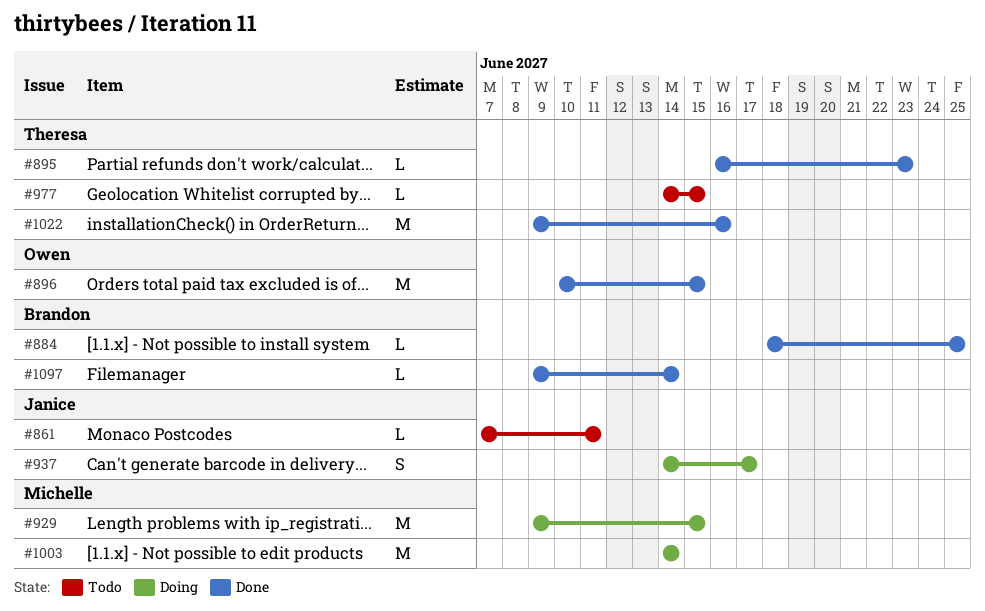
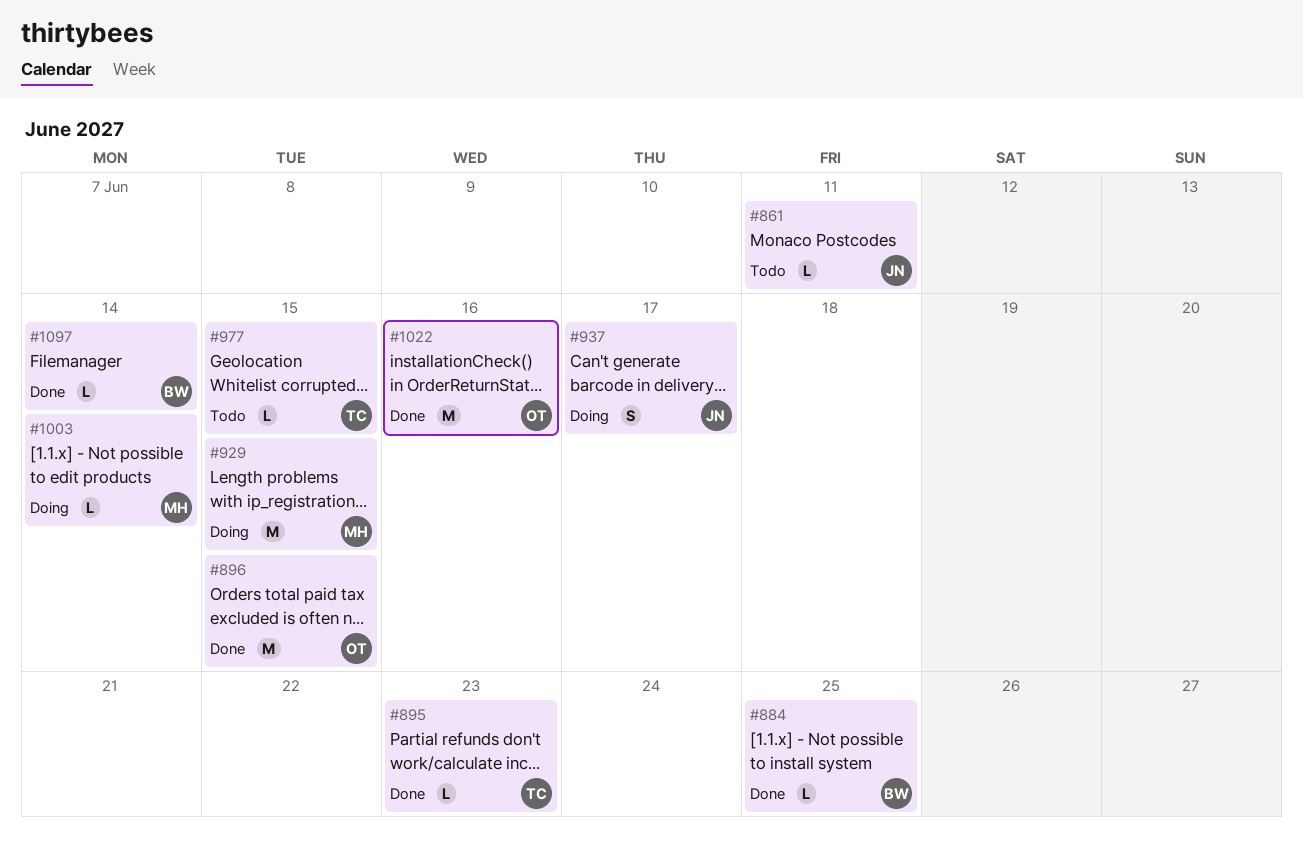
#1003, estimate: M -> L
#1022, owner: Theresa -> Owen

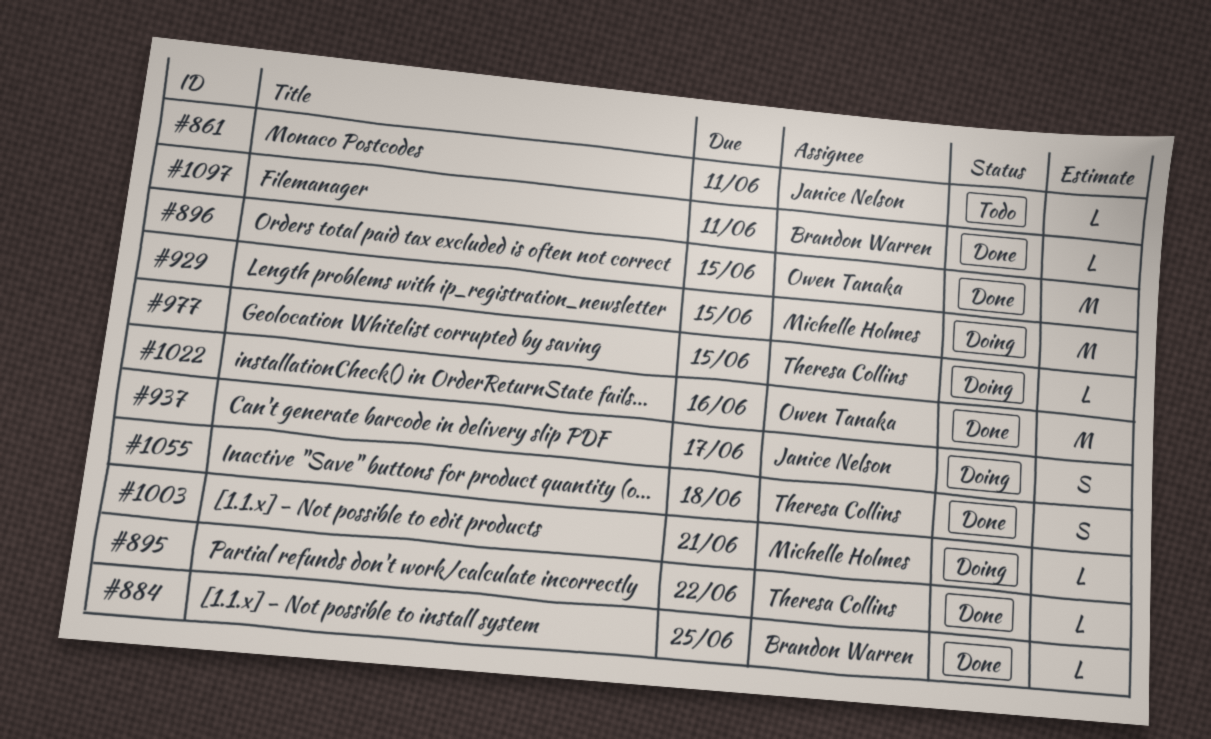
#895, due: Jun 23 -> Jun 22
#977, status: Todo -> Doing
#1003, due: Jun 14 -> Jun 21
#1055: none -> present
#1097, due: Jun 14 -> Jun 11

